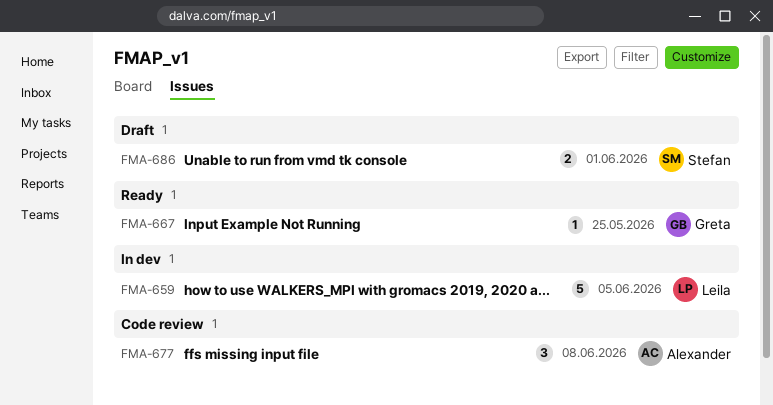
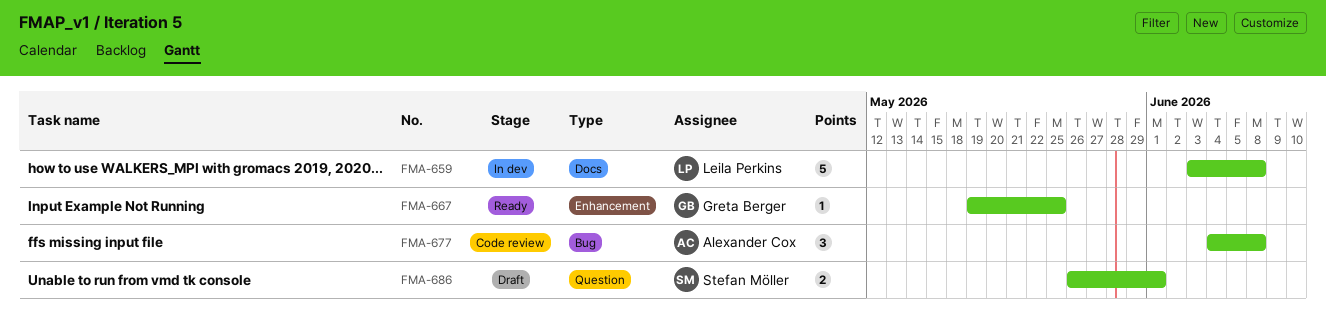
FMA-659, due: Jun 5 -> Jun 8

